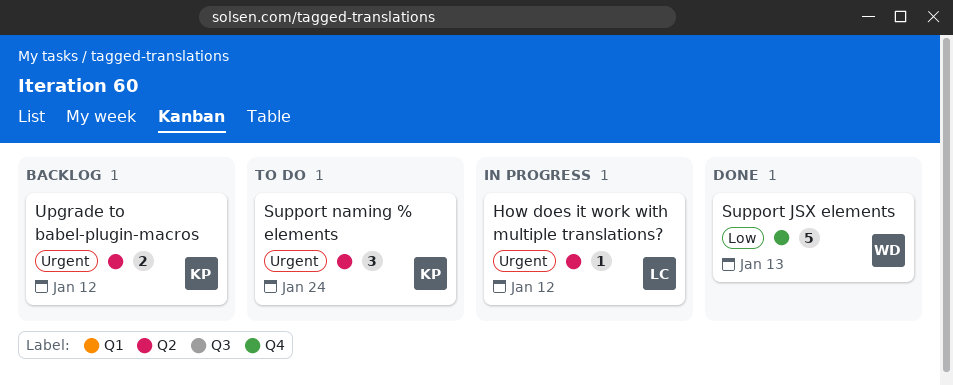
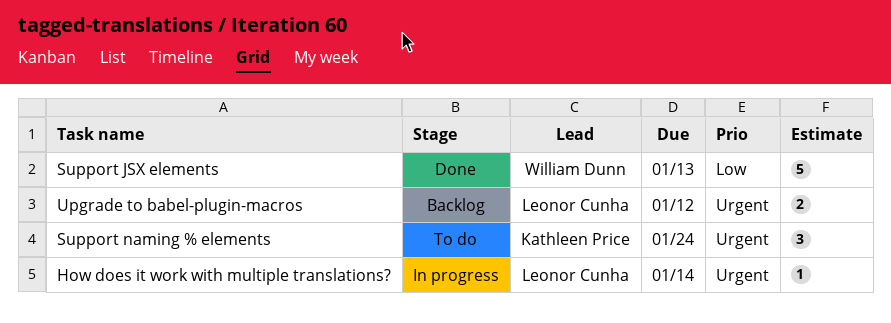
How does it work with multiple translations?, due: Jan 12 -> Jan 14
Upgrade to babel-plugin-macros, owner: Kathleen Price -> Leonor Cunha

